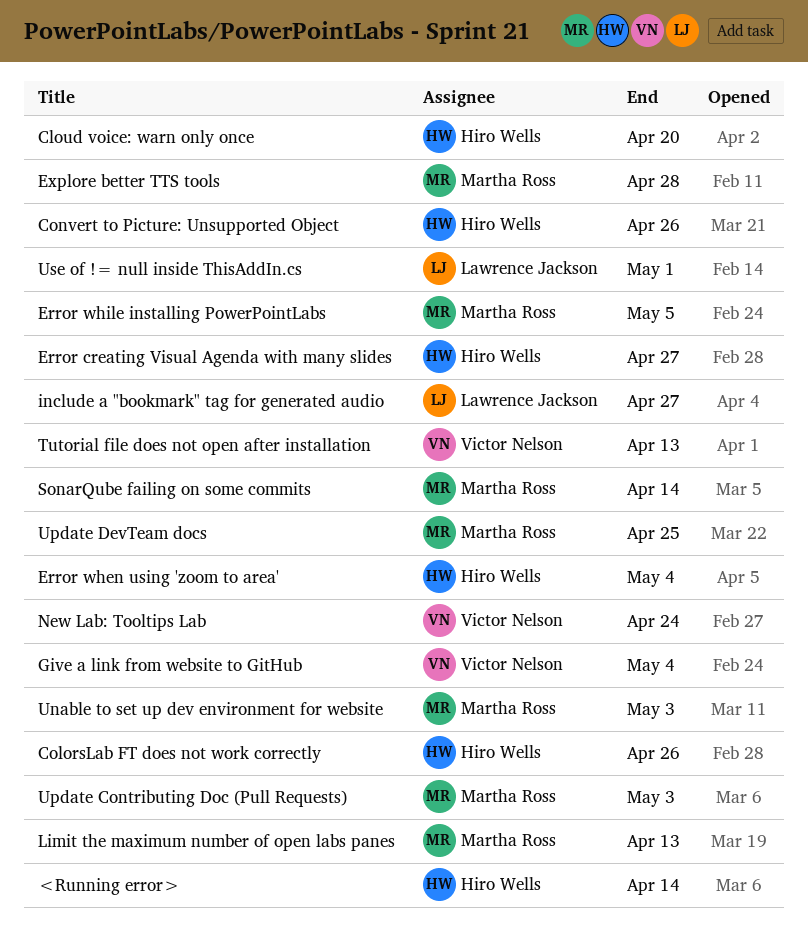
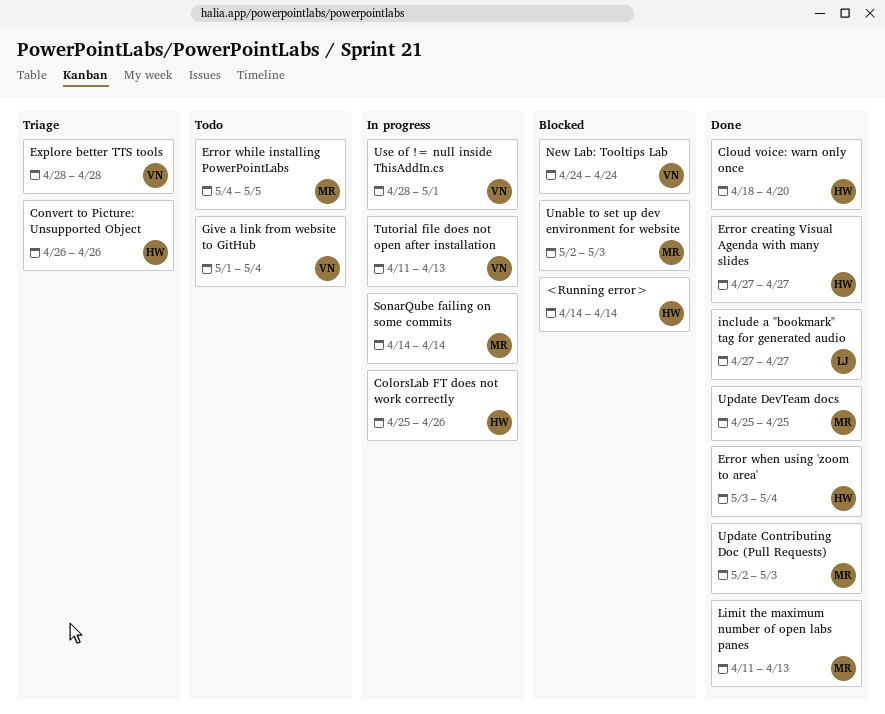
Explore better TTS tools, owner: Martha Ross -> Victor Nelson
Use of != null inside ThisAddIn.cs, owner: Lawrence Jackson -> Victor Nelson

